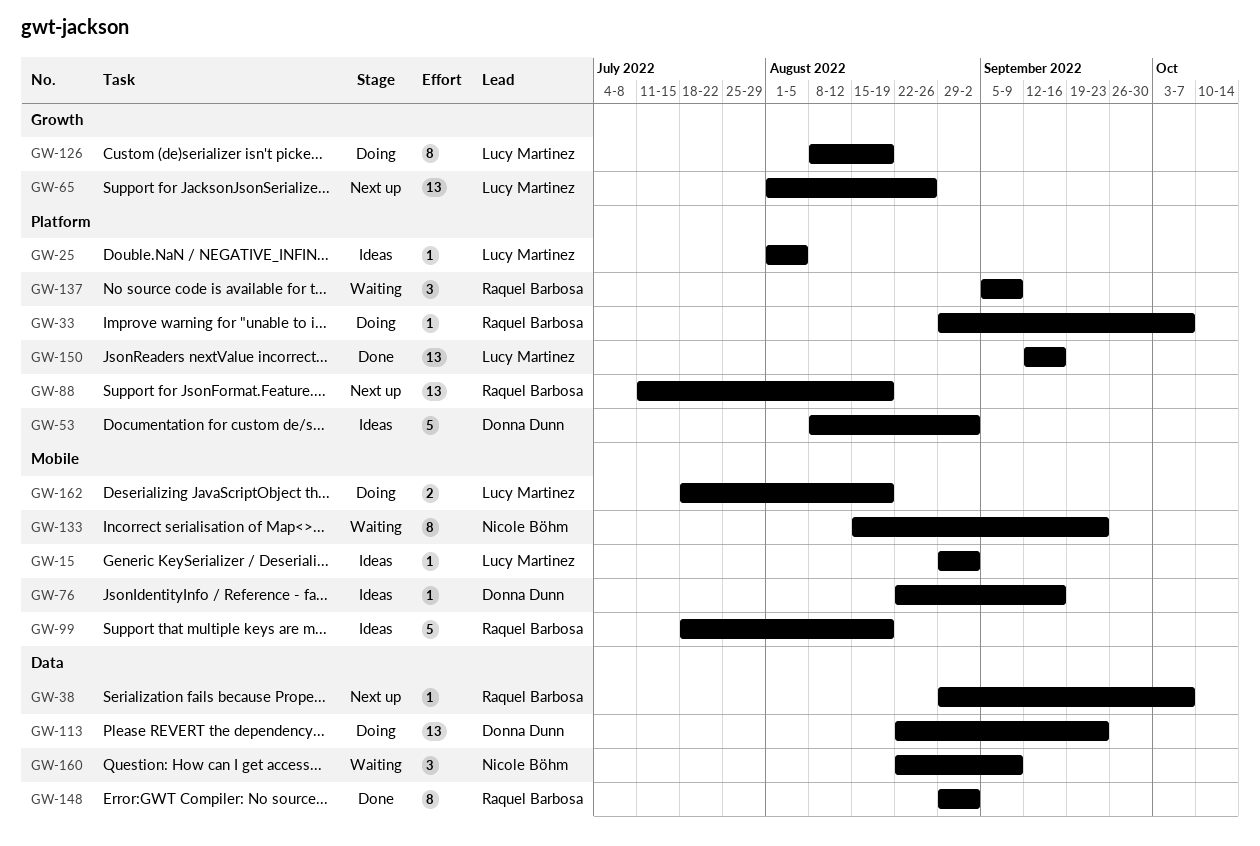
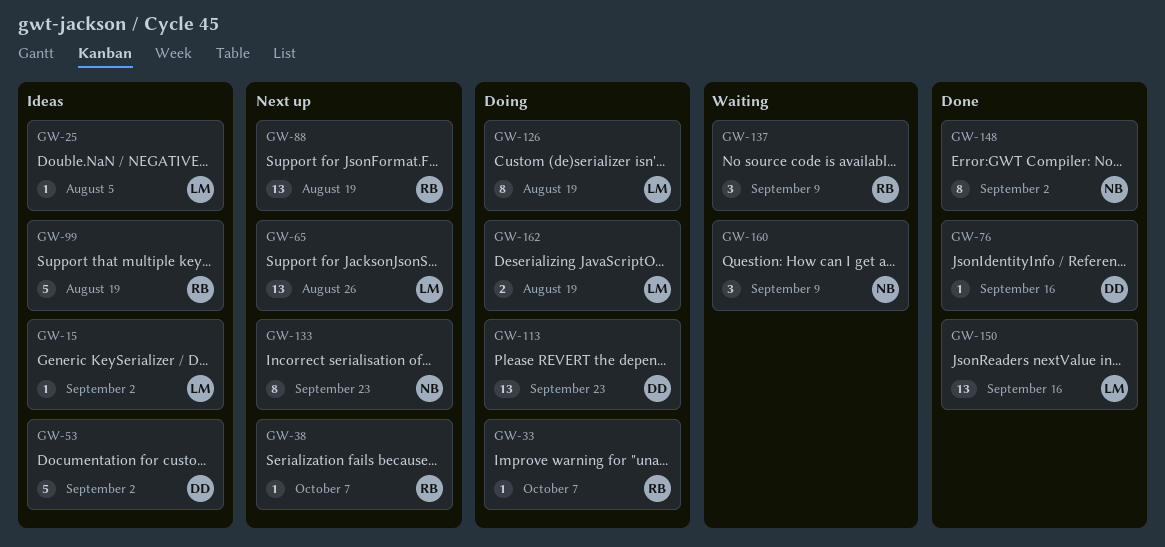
GW-76, status: Ideas -> Done
GW-133, status: Waiting -> Next up
GW-148, owner: Raquel Barbosa -> Nicole Böhm

